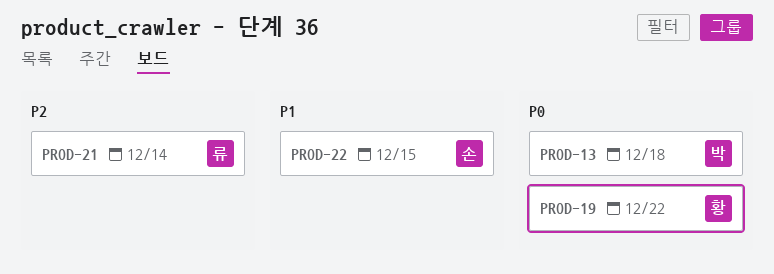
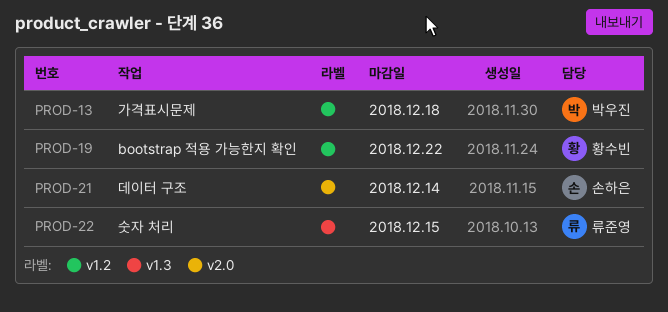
PROD-21, owner: 류준영 -> 손하은
PROD-22, owner: 손하은 -> 류준영

